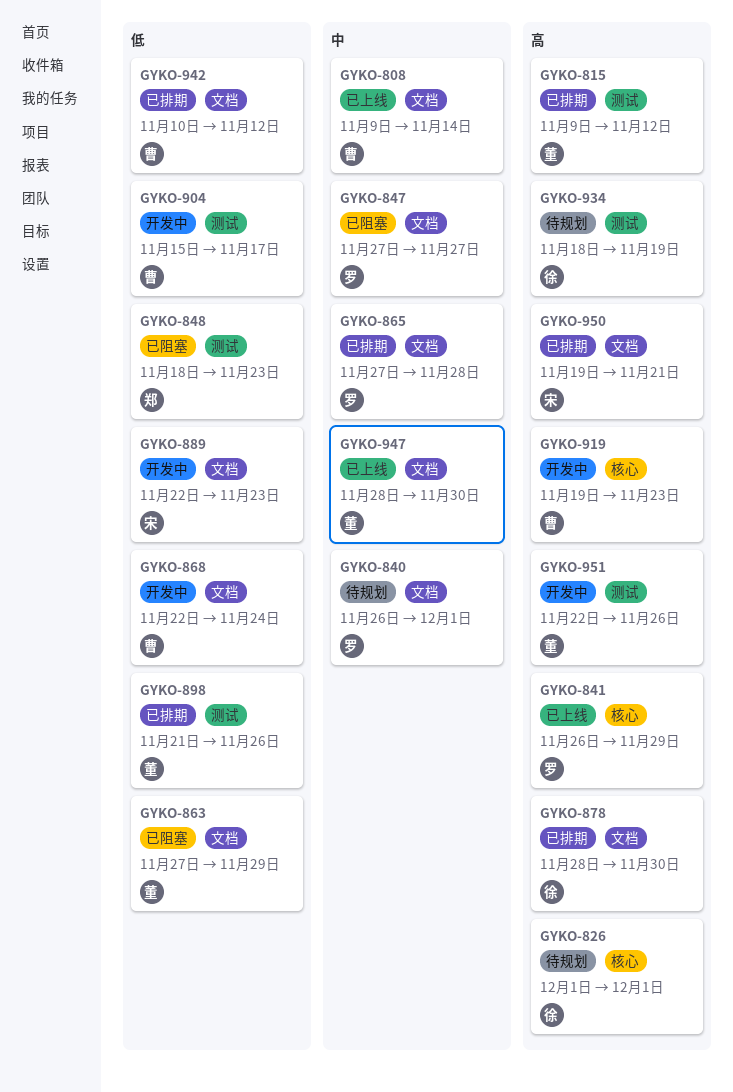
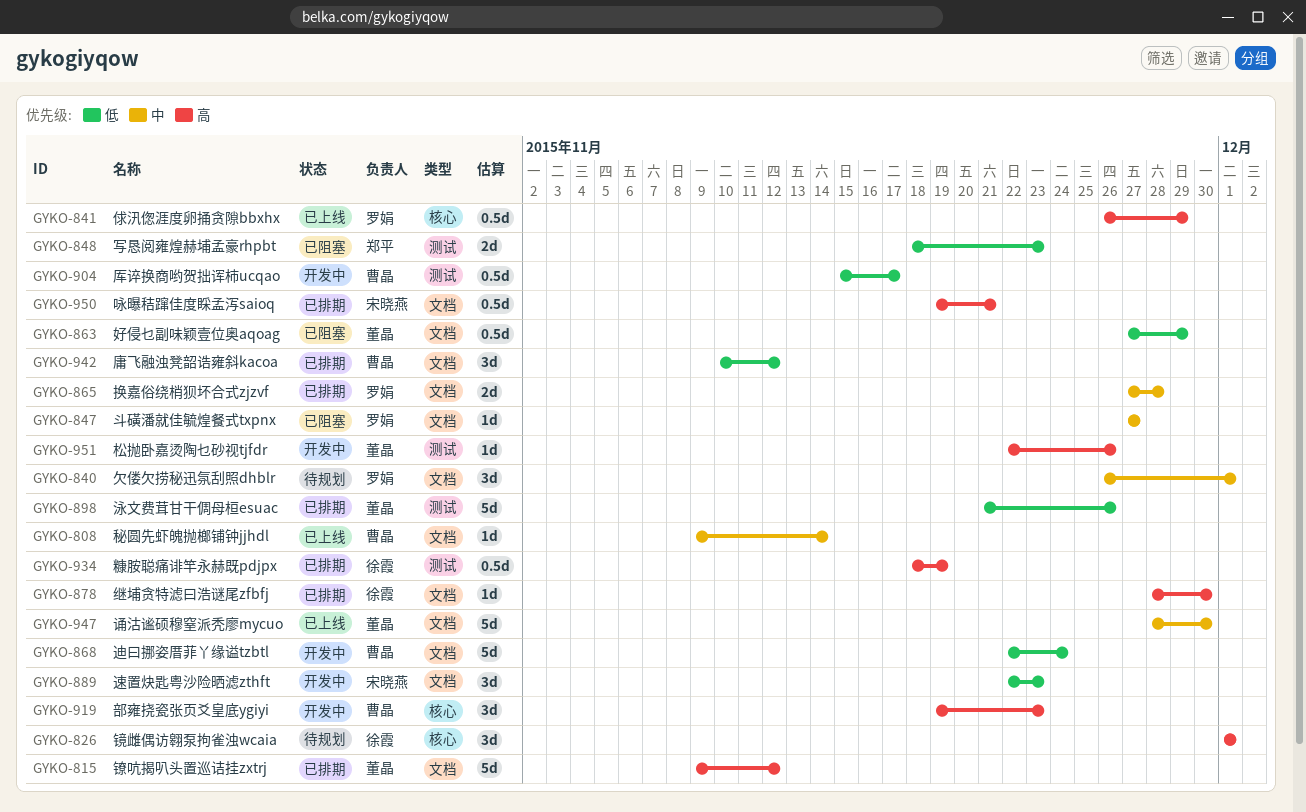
GYKO-815, label: 测试 -> 文档
GYKO-934, status: 待规划 -> 已排期

